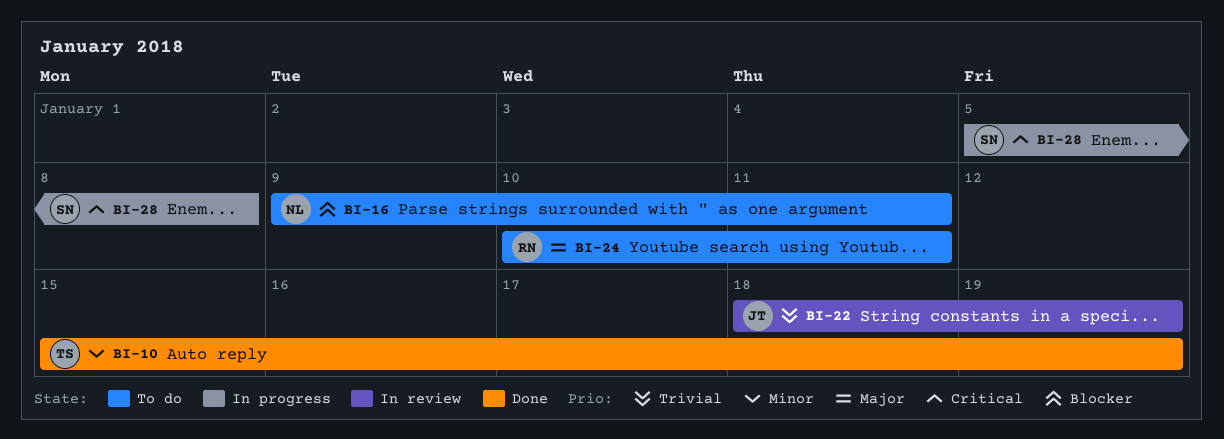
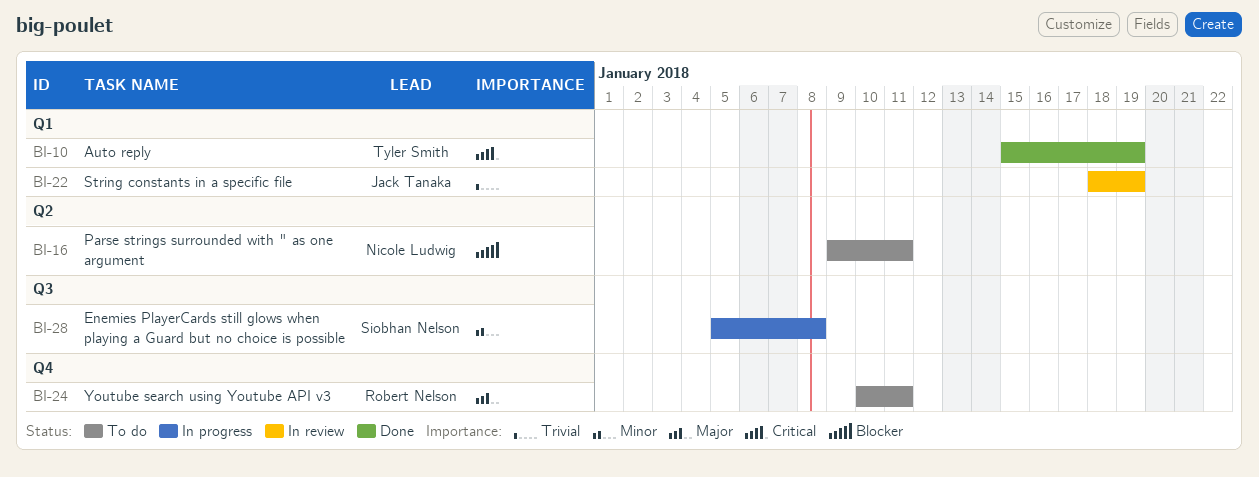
BI-10, priority: Minor -> Critical
BI-28, priority: Critical -> Minor

